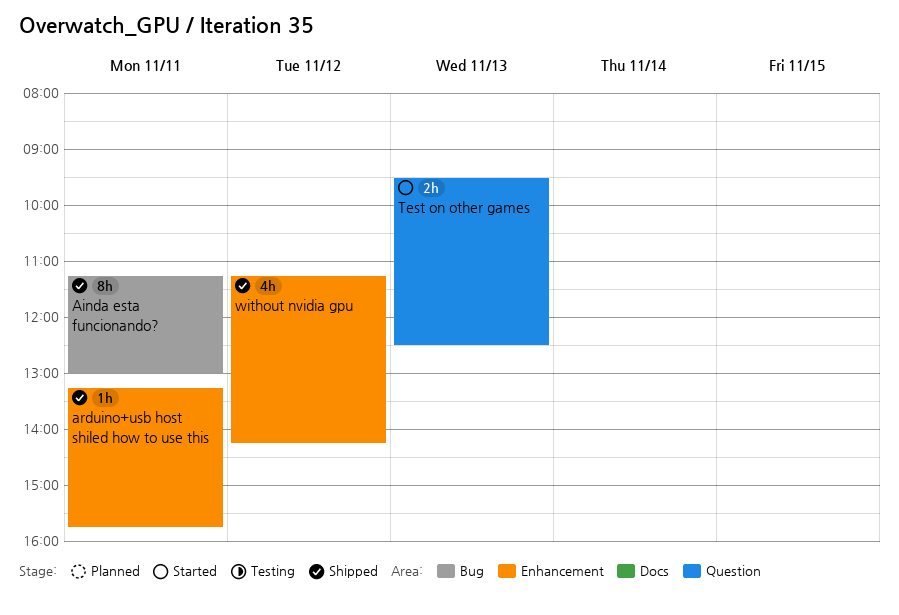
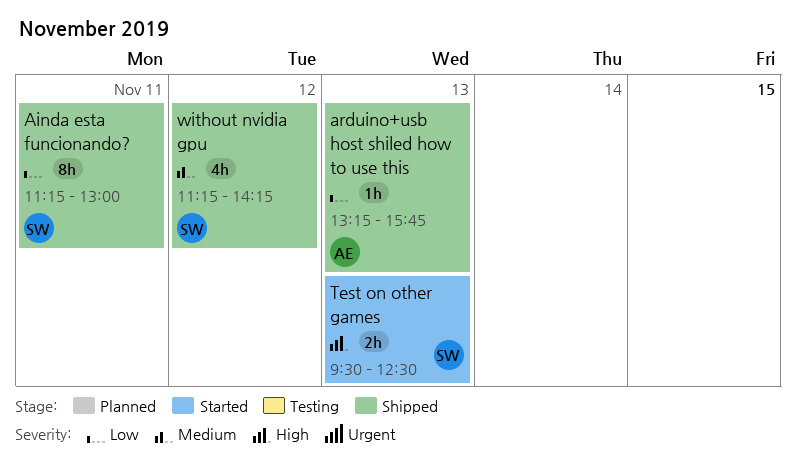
arduino+usb host shiled how to use this, day: Nov 11 -> Nov 13

